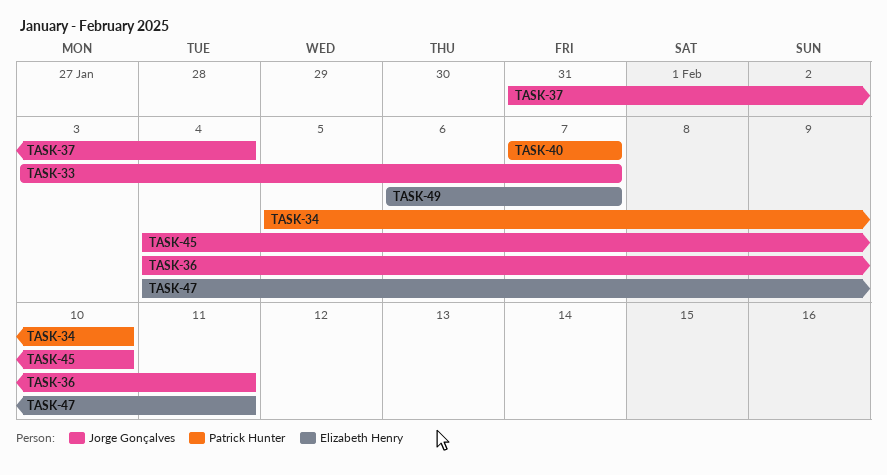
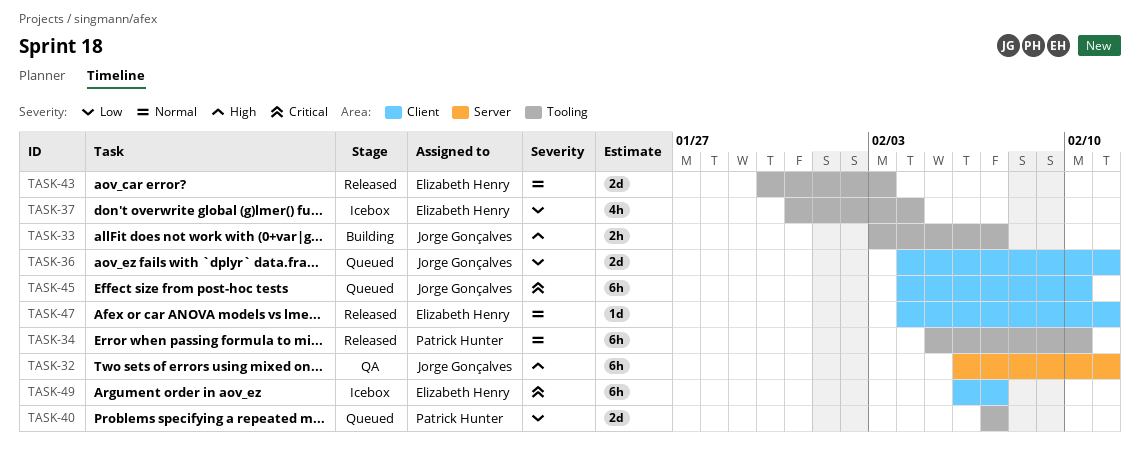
TASK-32: none -> present
TASK-37, owner: Jorge Gonçalves -> Elizabeth Henry
TASK-43: none -> present

